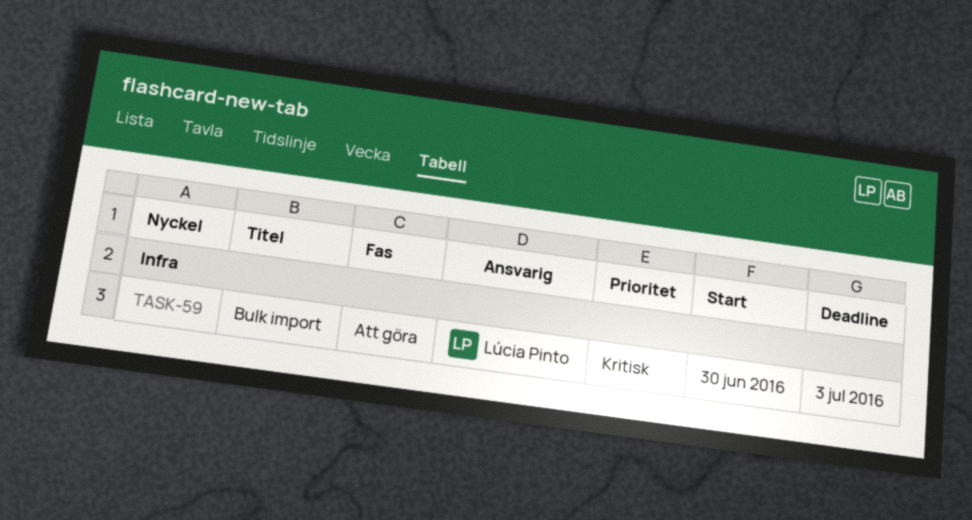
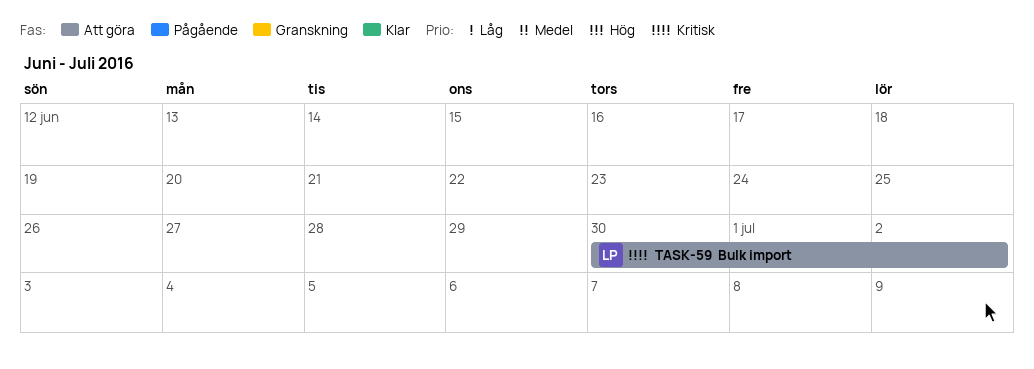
TASK-59, due: Jul 3 -> Jul 2

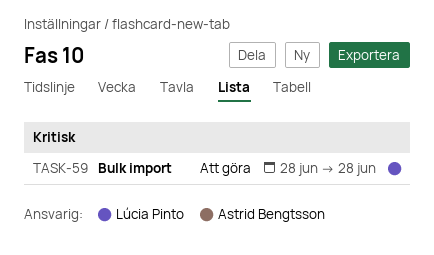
TASK-59, start: Jun 30 -> Jun 28
TASK-59, due: Jul 2 -> Jun 28

